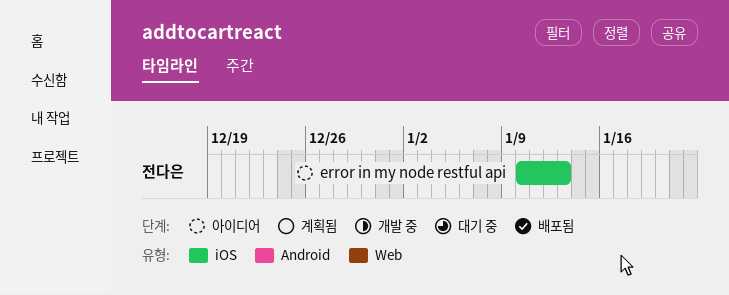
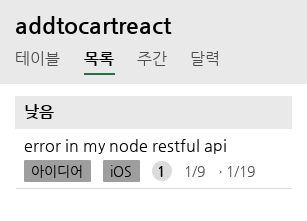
error in my node restful api, start: Jan 10 -> Jan 9
error in my node restful api, due: Jan 13 -> Jan 19

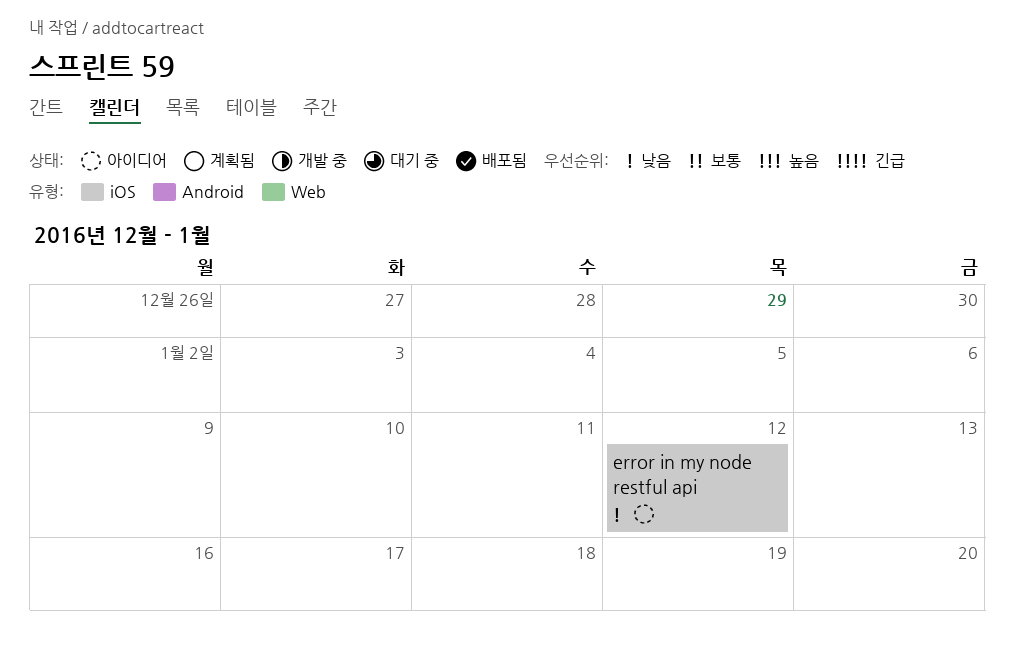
error in my node restful api, due: Jan 19 -> Jan 12

